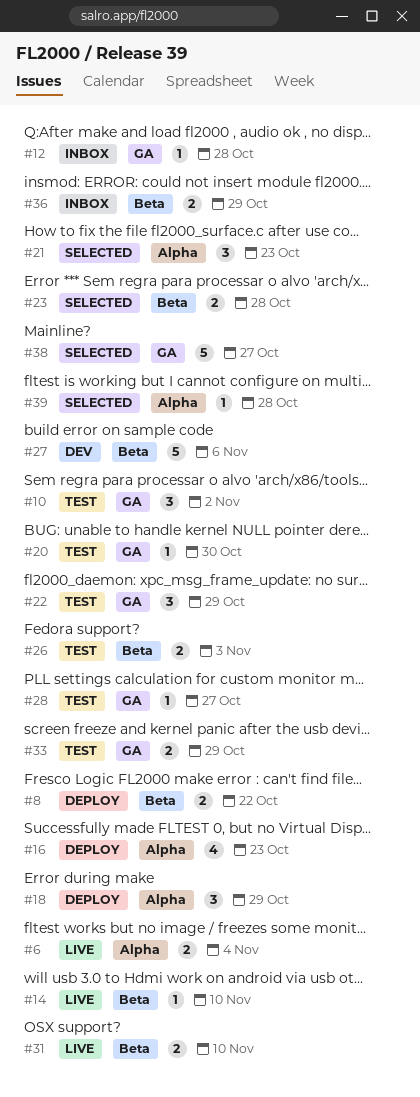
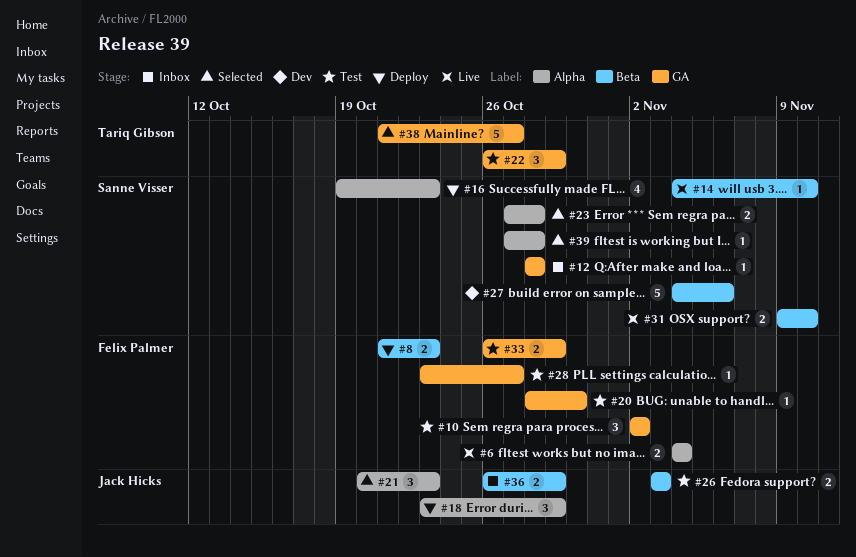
#8, due: Oct 22 -> Oct 23
#23, label: Beta -> Alpha

